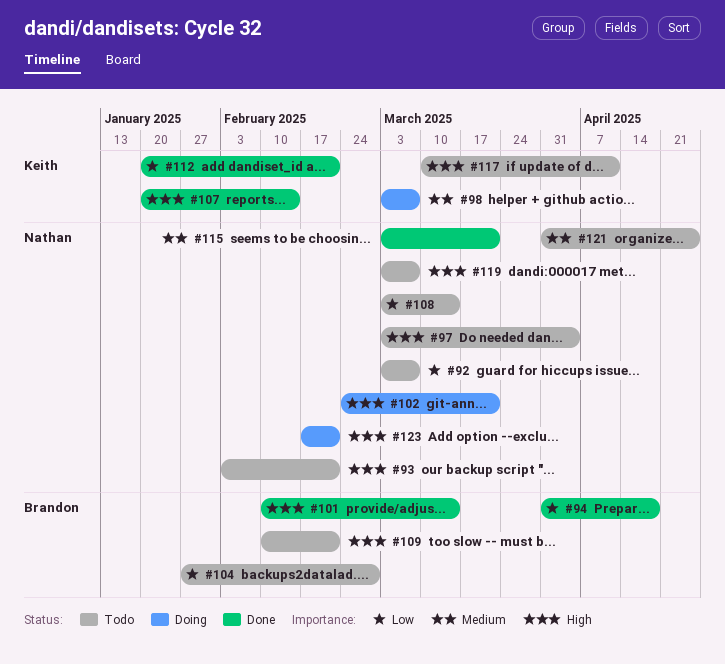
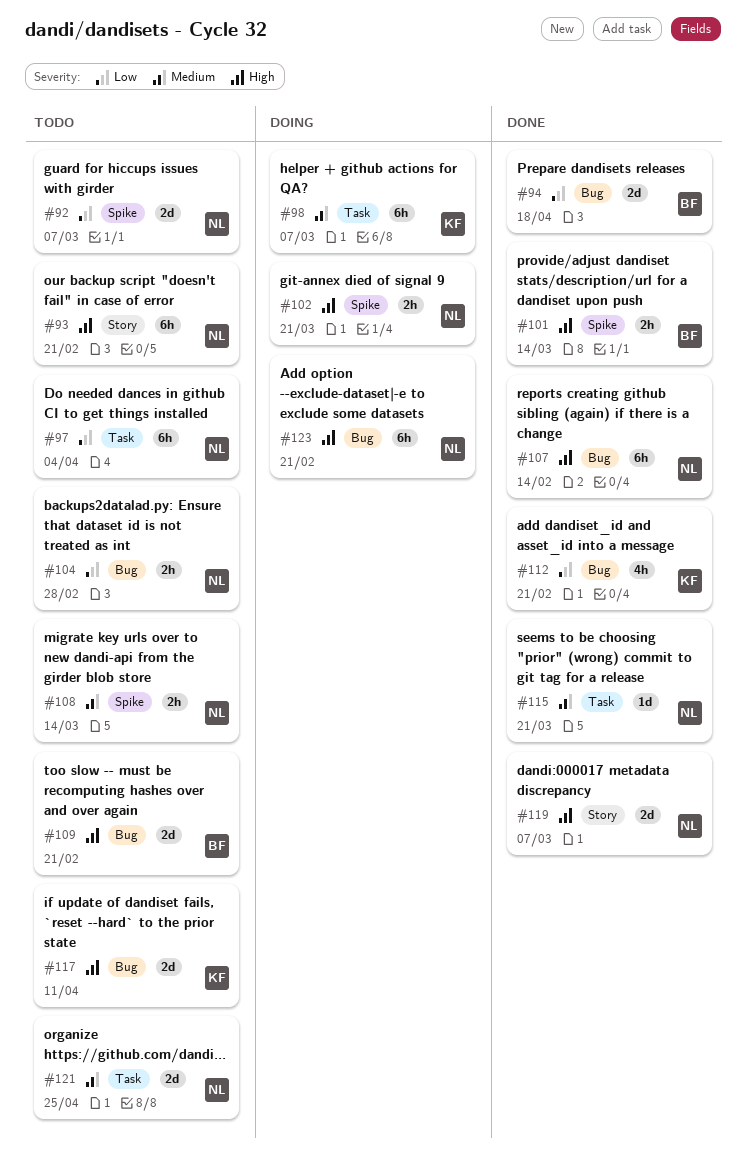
#97, priority: High -> Low
#104, owner: Brandon -> Nathan
#107, owner: Keith -> Nathan
#108, priority: Low -> Medium
#119, status: Todo -> Done

